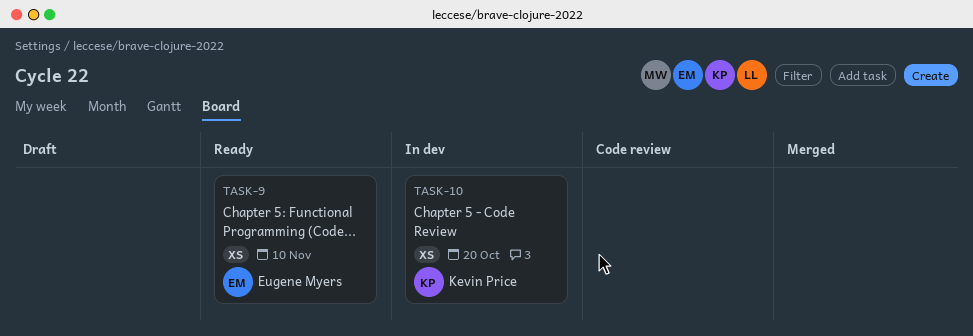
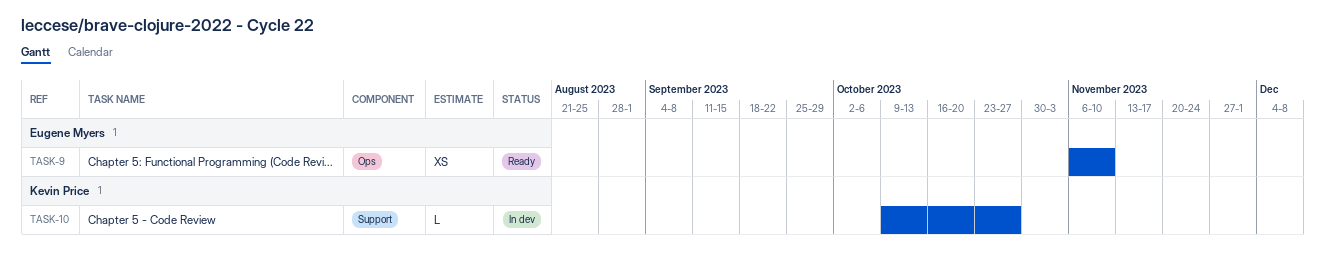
TASK-10, estimate: XS -> L
TASK-10, due: Oct 20 -> Oct 27

